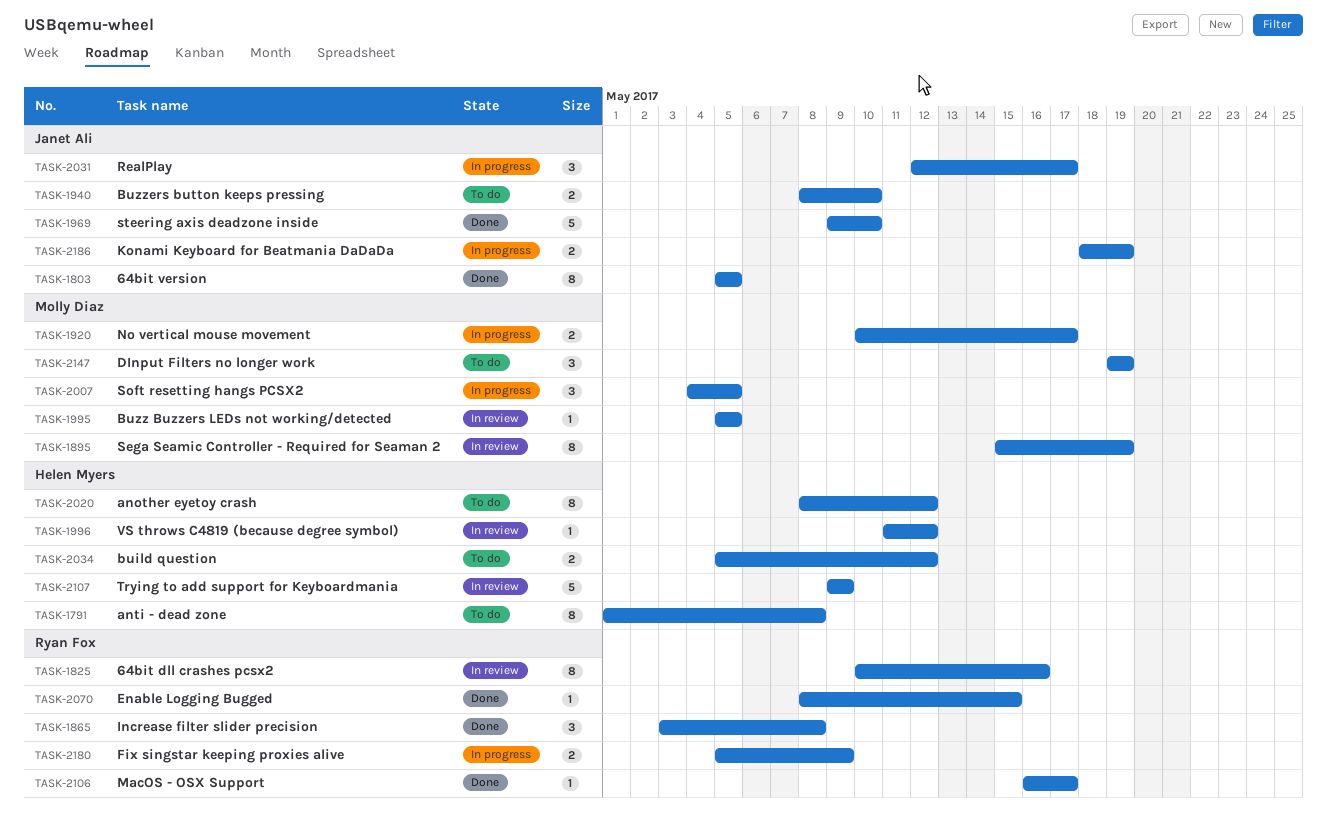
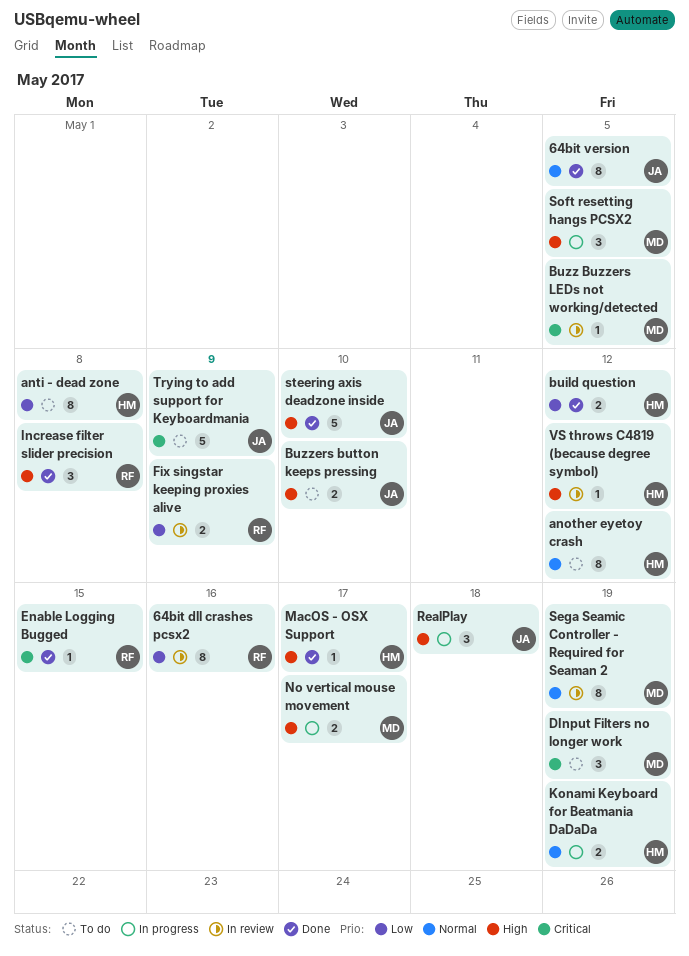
build question, status: To do -> Done
Fix singstar keeping proxies alive, status: In progress -> In review
Konami Keyboard for Beatmania DaDaDa, owner: Janet Ali -> Helen Myers
MacOS - OSX Support, owner: Ryan Fox -> Helen Myers
RealPlay, due: May 17 -> May 18
Trying to add support for Keyboardmania, status: In review -> To do
Trying to add support for Keyboardmania, owner: Helen Myers -> Janet Ali

